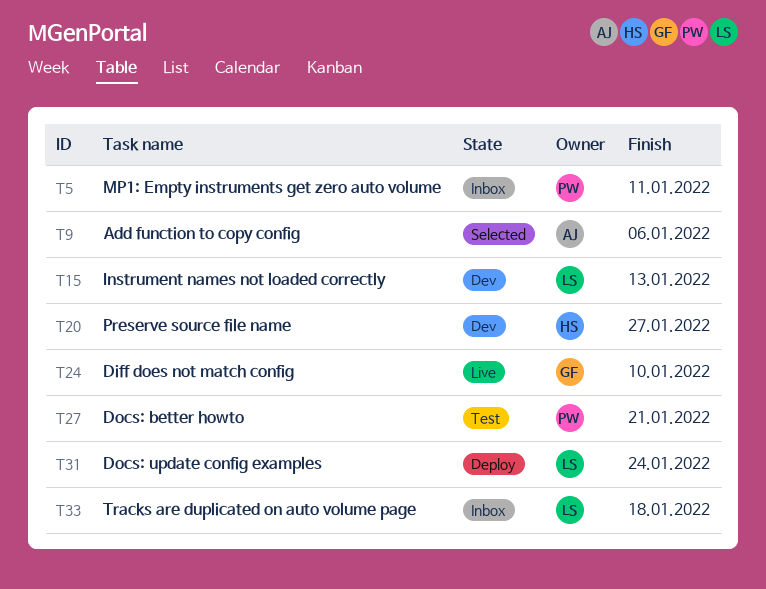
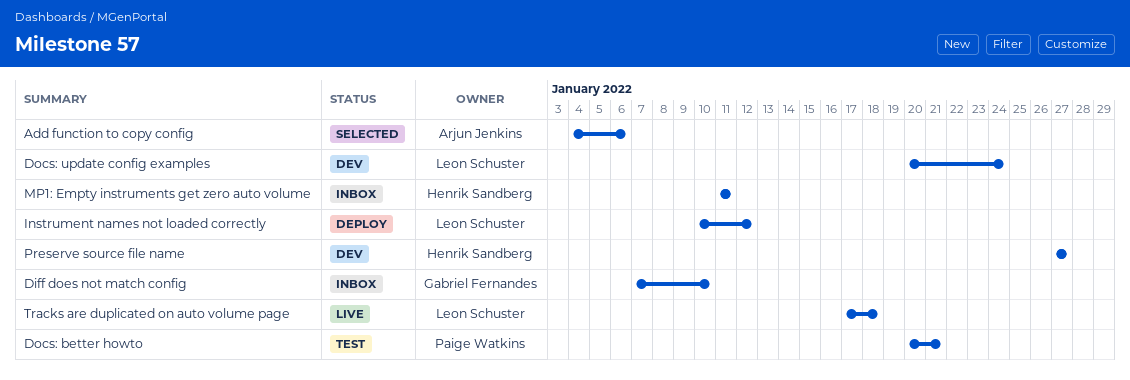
Diff does not match config, status: Live -> Inbox
Docs: update config examples, status: Deploy -> Dev
Instrument names not loaded correctly, status: Dev -> Deploy
Instrument names not loaded correctly, due: Jan 13 -> Jan 12
MP1: Empty instruments get zero auto volume, owner: Paige Watkins -> Henrik Sandberg
Tracks are duplicated on auto volume page, status: Inbox -> Live

